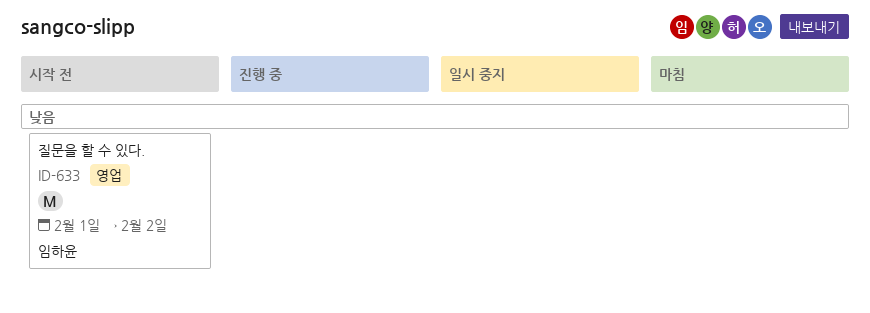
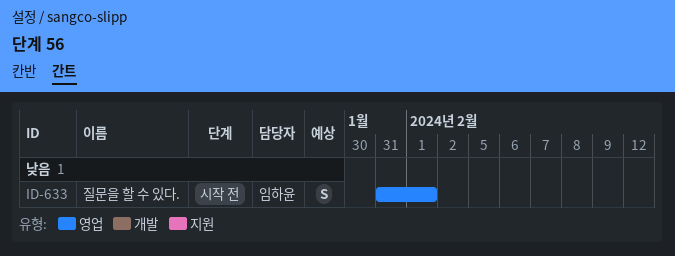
ID-633, estimate: M -> S
ID-633, start: Feb 1 -> Jan 31
ID-633, due: Feb 2 -> Feb 1

